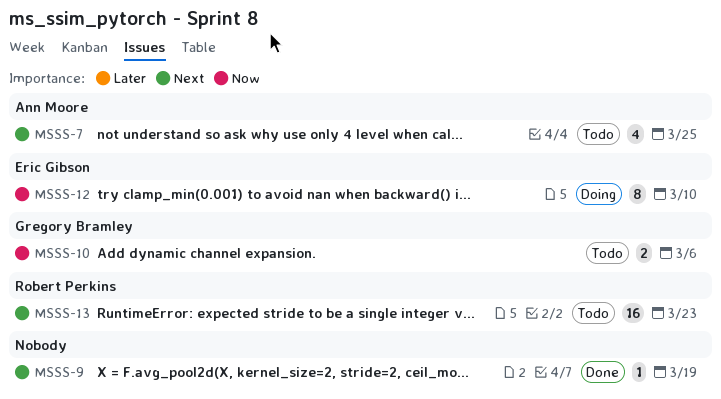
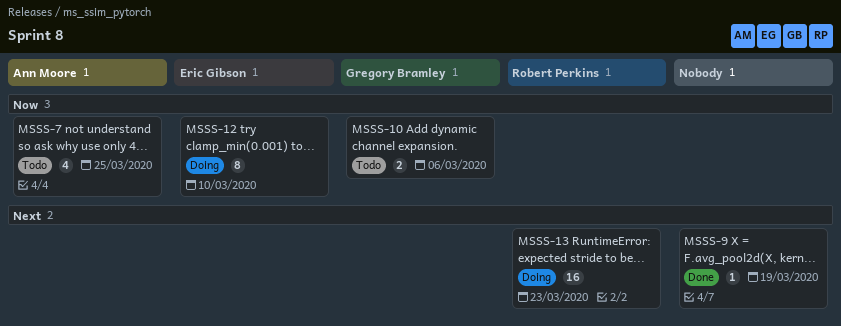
MSSS-7, priority: Next -> Now
MSSS-13, status: Todo -> Doing

